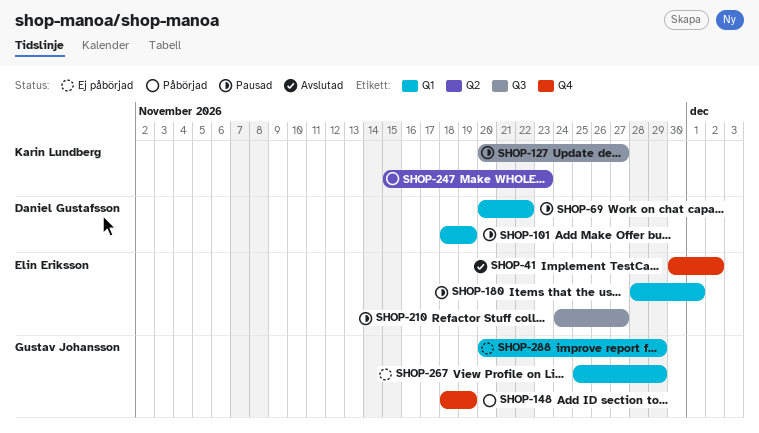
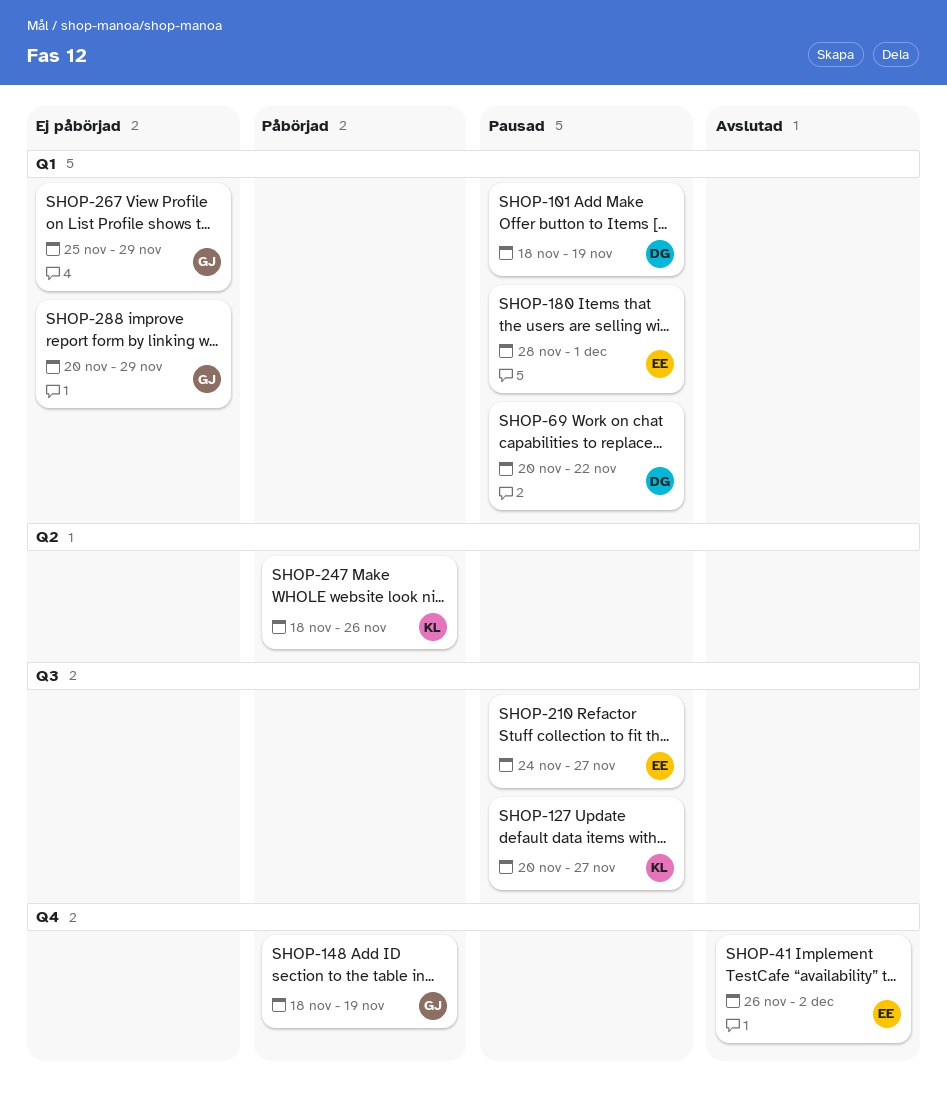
SHOP-41, start: Nov 30 -> Nov 26
SHOP-247, start: Nov 15 -> Nov 18
SHOP-247, due: Nov 23 -> Nov 26

